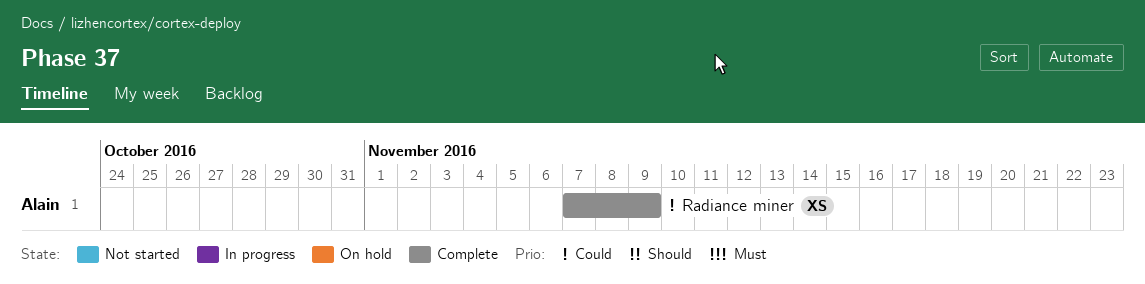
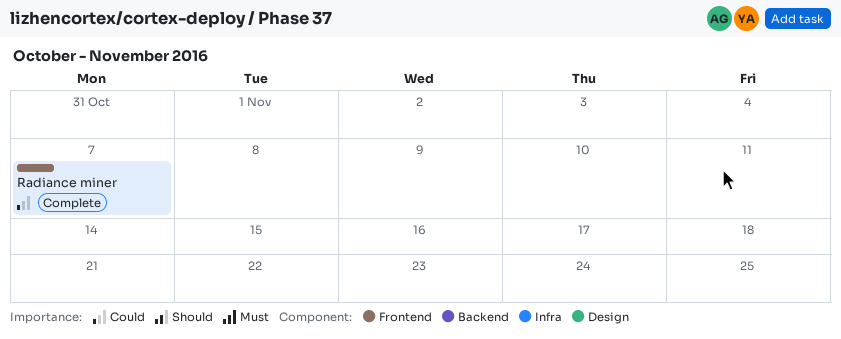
Radiance miner, due: Nov 9 -> Nov 7

